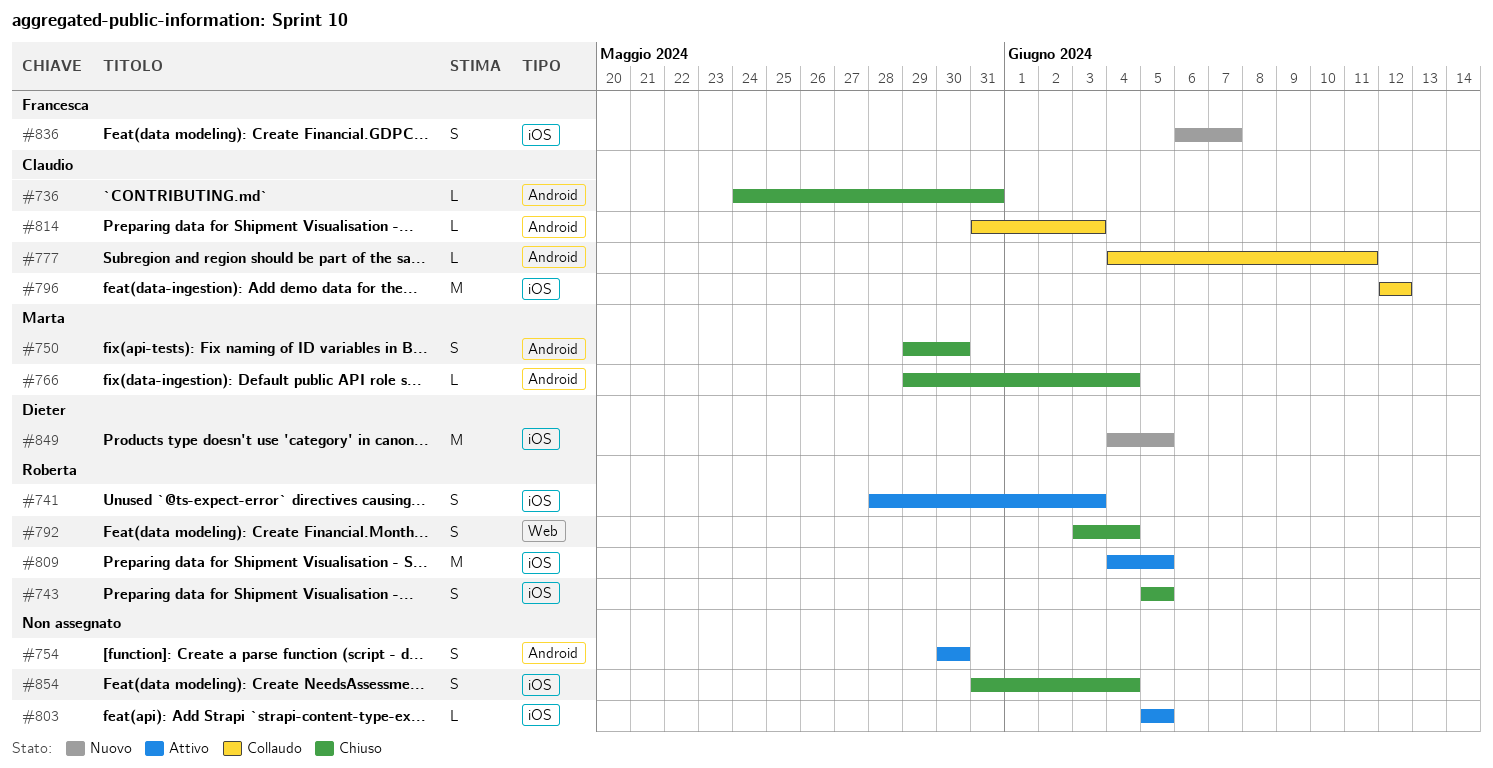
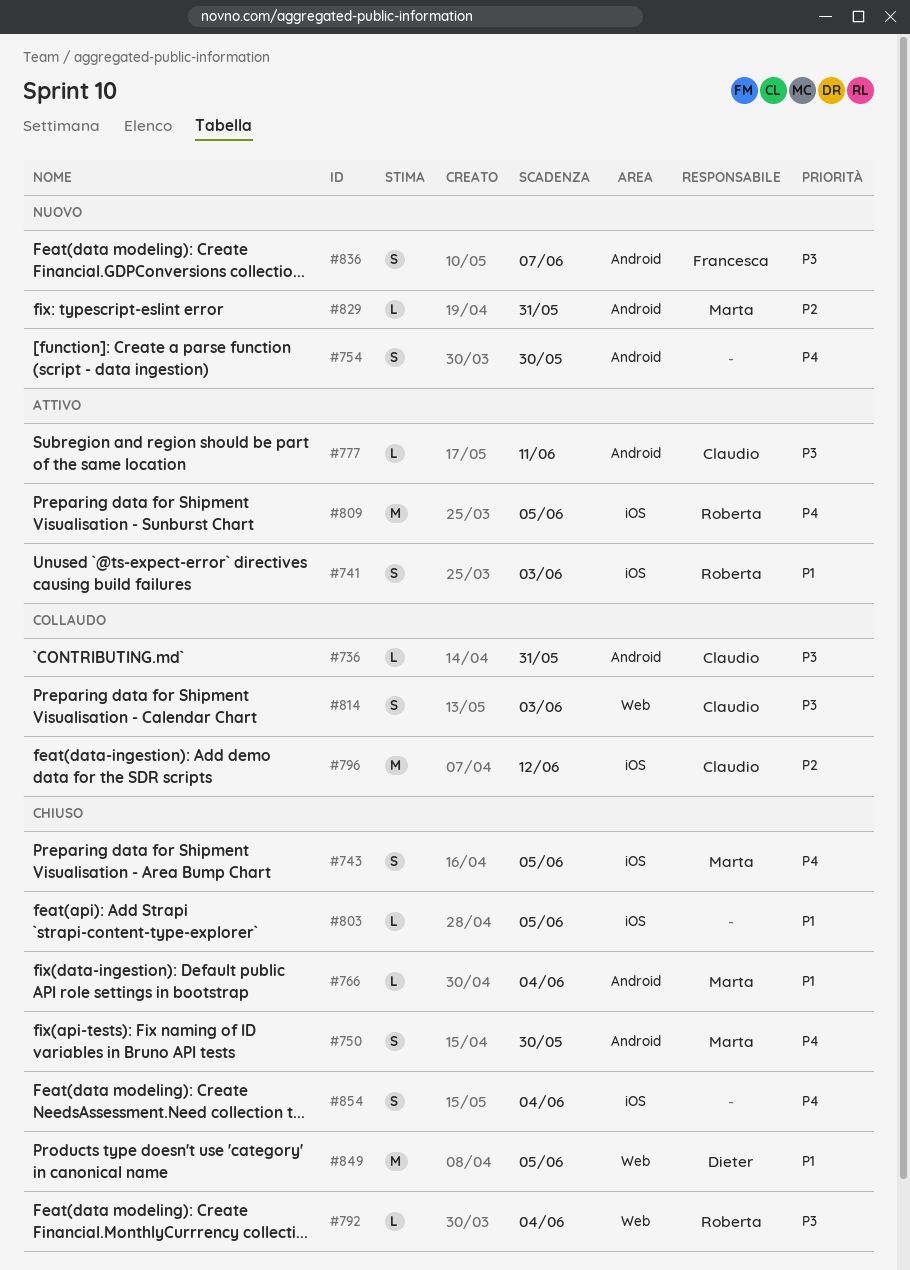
#736, status: Chiuso -> Collaudo
#743, owner: Roberta -> Marta
#754, status: Attivo -> Nuovo
#777, status: Collaudo -> Attivo
#792, estimate: S -> L
#803, status: Attivo -> Chiuso
#814, label: Android -> Web
#814, estimate: L -> S
#829: none -> present
#836, label: iOS -> Android
#849, status: Nuovo -> Chiuso
#849, label: iOS -> Web

